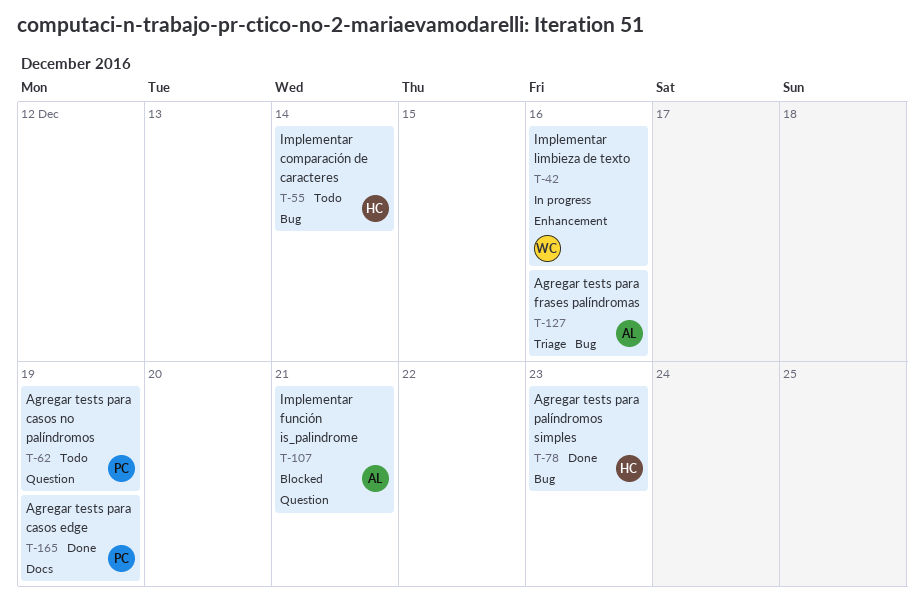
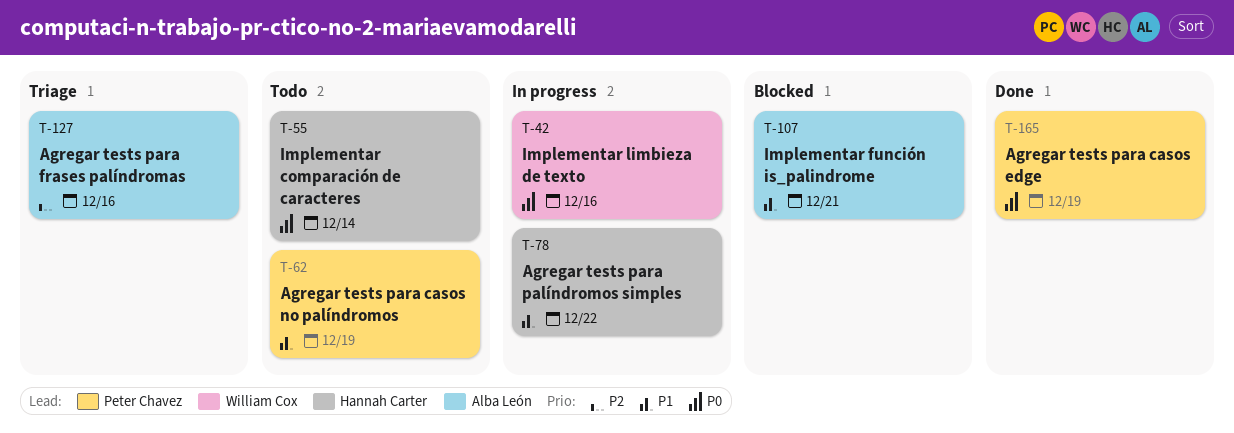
T-78, status: Done -> In progress
T-78, due: Dec 23 -> Dec 22

